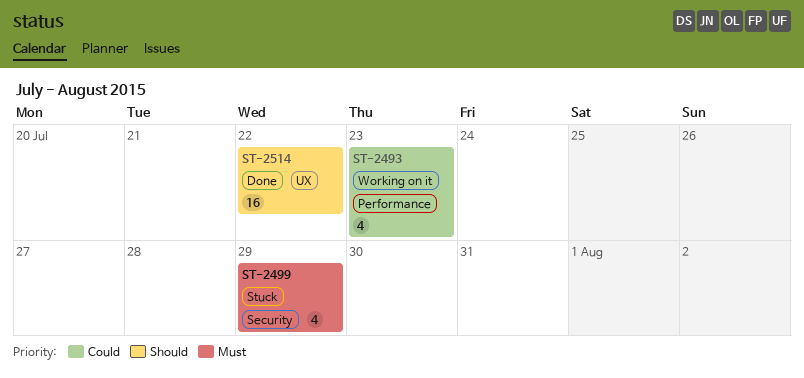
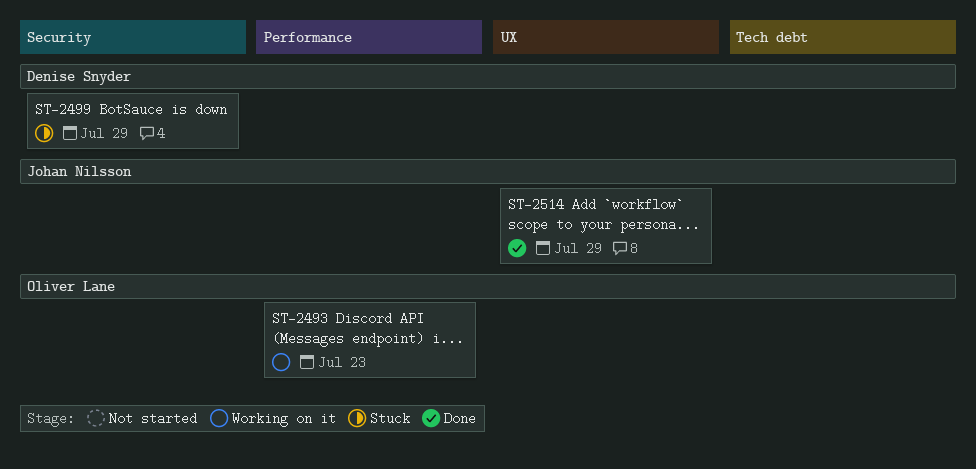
ST-2514, due: Jul 22 -> Jul 29

